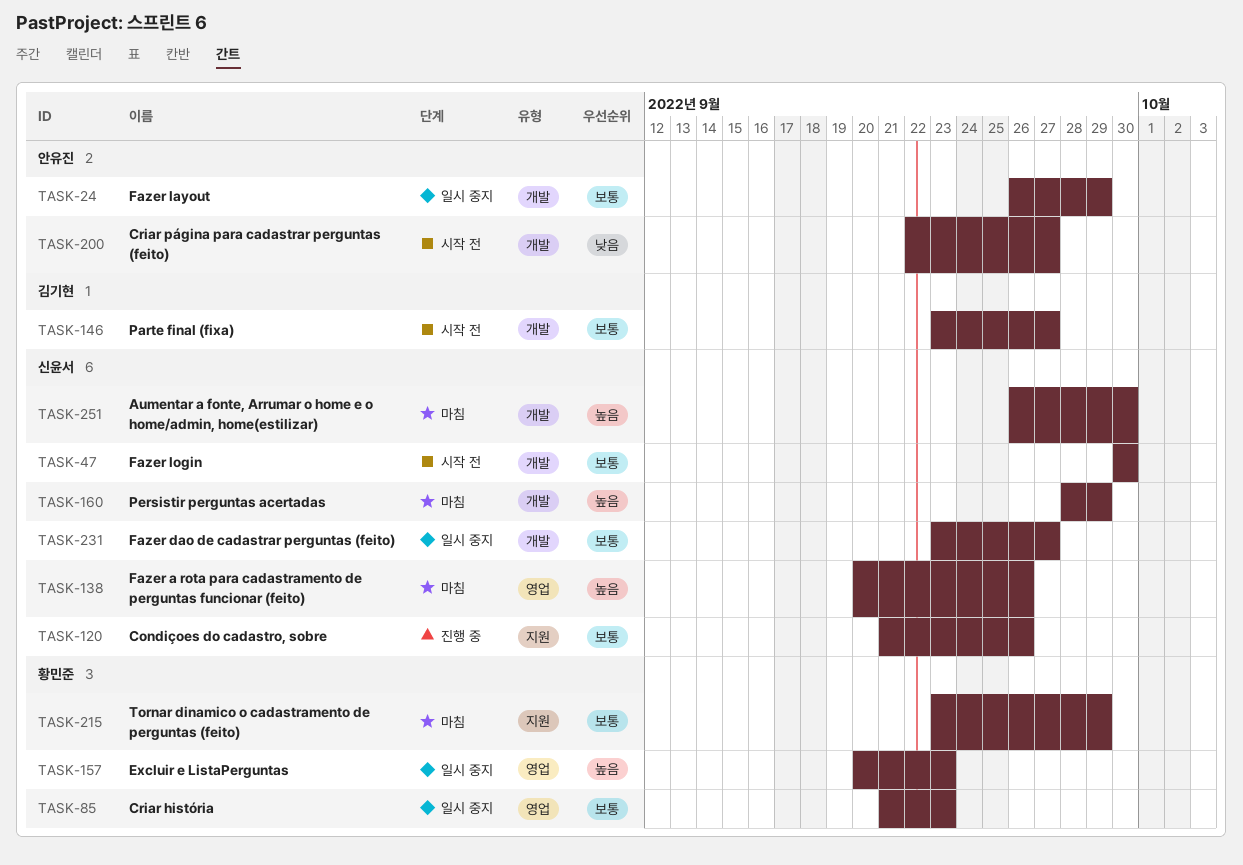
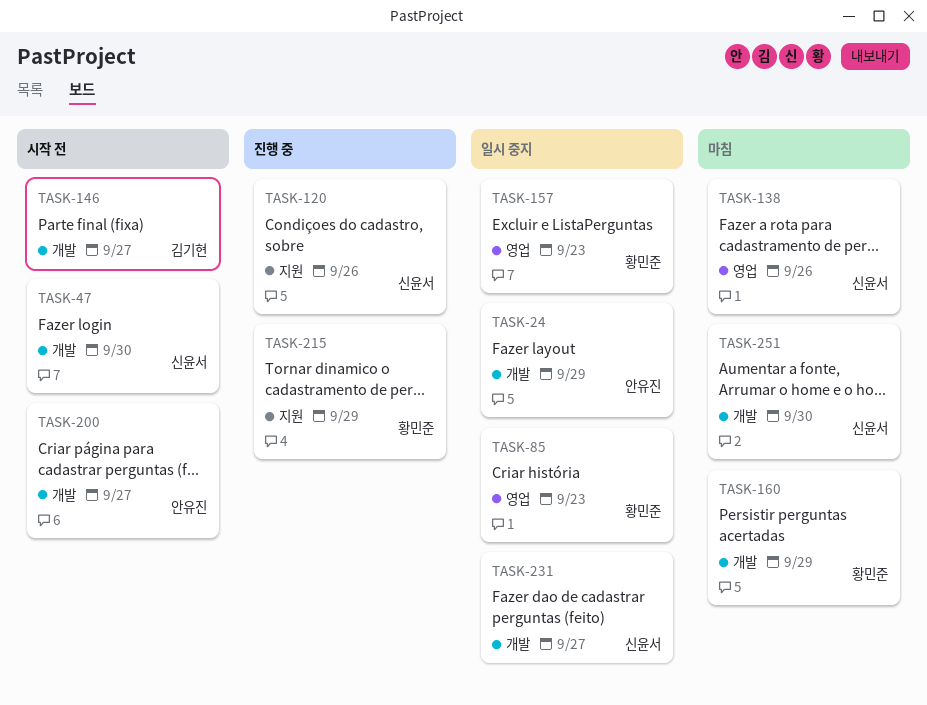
TASK-160, owner: 신윤서 -> 황민준
TASK-215, status: 마침 -> 진행 중

